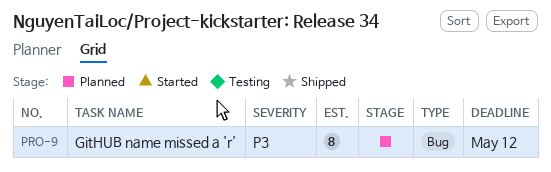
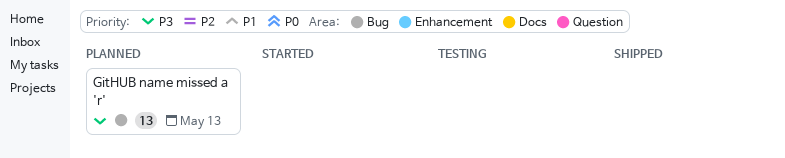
GitHUB name missed a 'r', estimate: 8 -> 13
GitHUB name missed a 'r', due: May 12 -> May 13

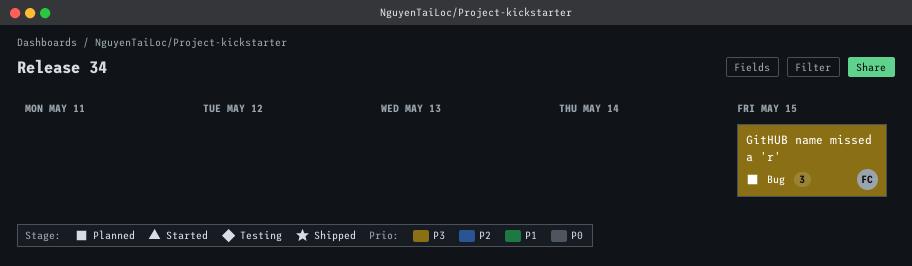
GitHUB name missed a 'r', estimate: 13 -> 3
GitHUB name missed a 'r', due: May 13 -> May 15

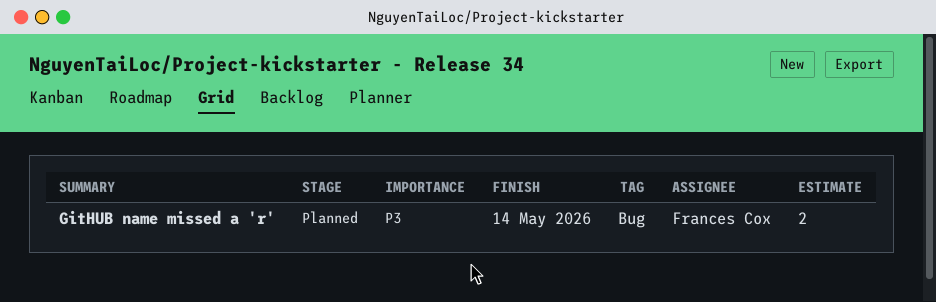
GitHUB name missed a 'r', estimate: 3 -> 2
GitHUB name missed a 'r', due: May 15 -> May 14

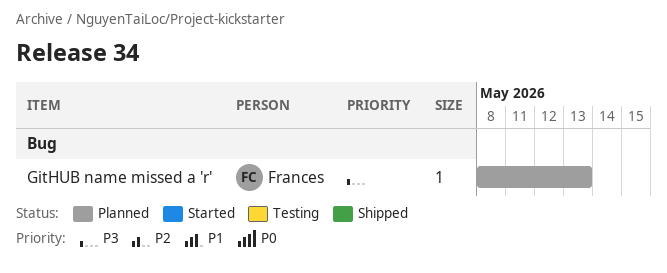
GitHUB name missed a 'r', estimate: 2 -> 1
GitHUB name missed a 'r', due: May 14 -> May 13

